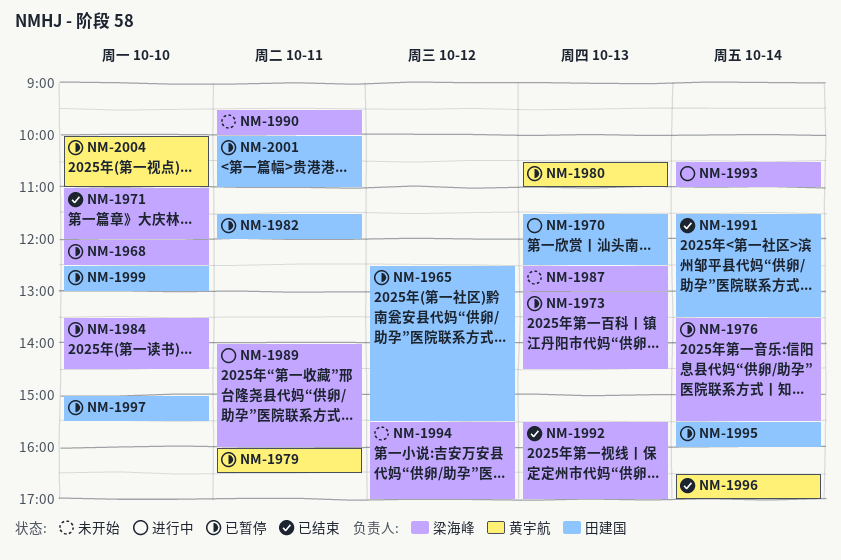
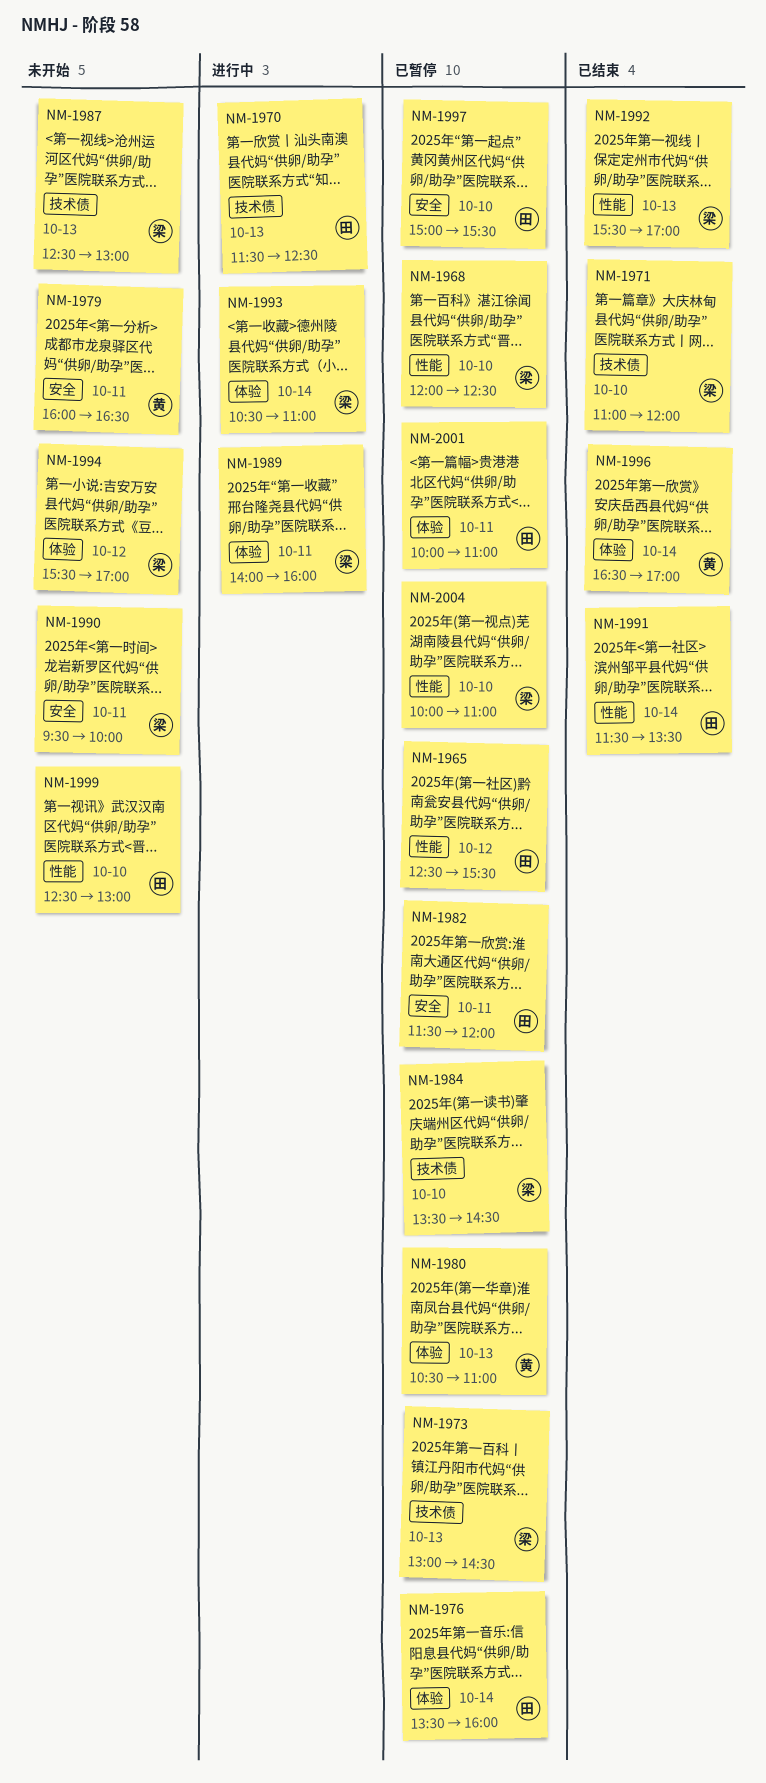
NM-1976, owner: 梁海峰 -> 田建国
NM-1976, ends: 15:30 -> 16:00
NM-1979, status: 已暂停 -> 未开始
NM-1995: present -> none
NM-1999, status: 已暂停 -> 未开始
NM-2004, owner: 黄宇航 -> 梁海峰

